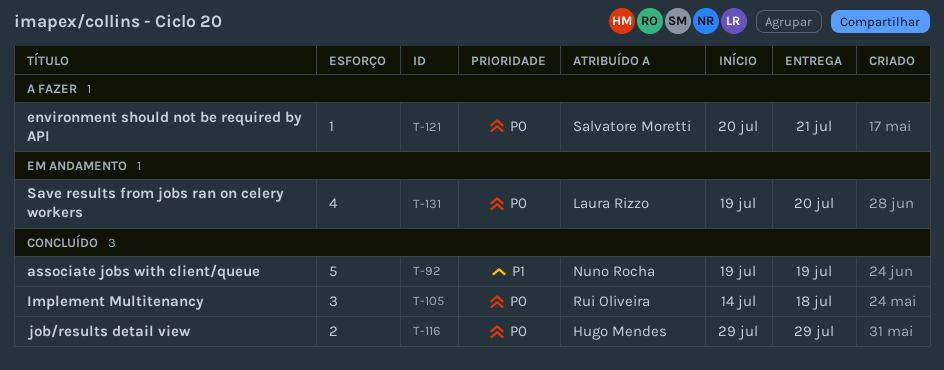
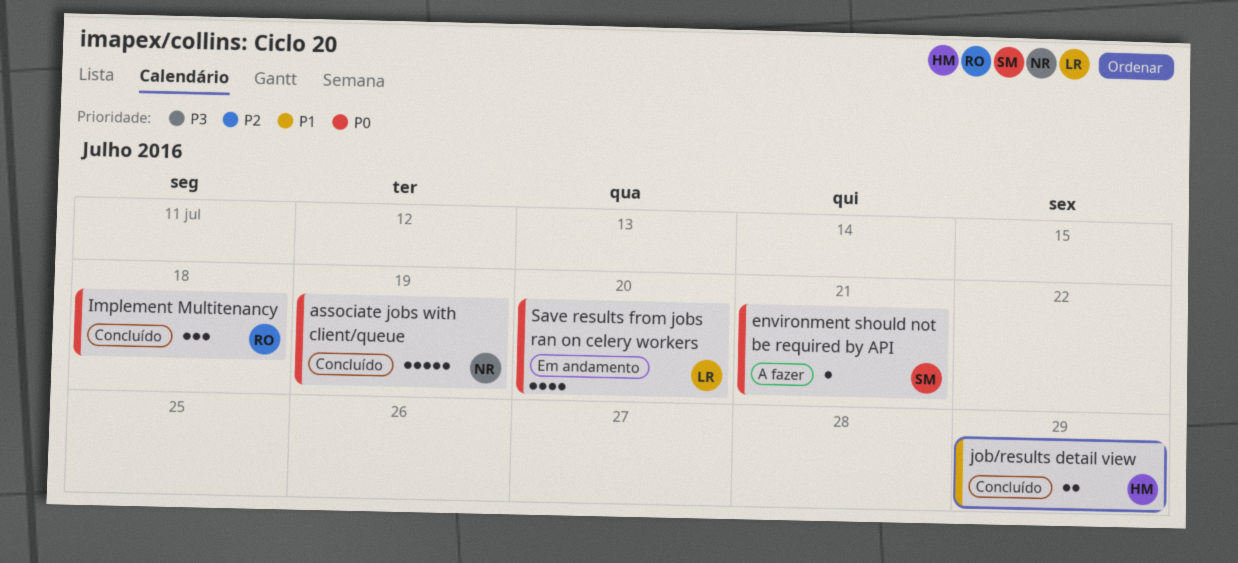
associate jobs with client/queue, priority: P1 -> P0
job/results detail view, priority: P0 -> P1

